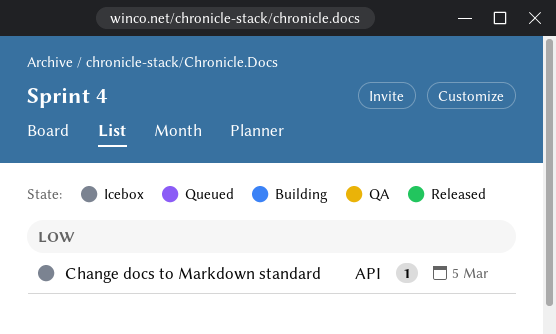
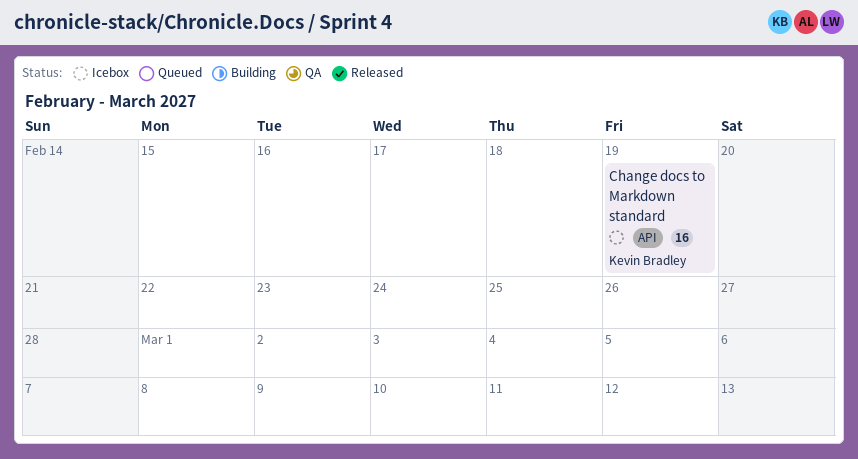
Change docs to Markdown standard, estimate: 1 -> 16
Change docs to Markdown standard, due: Mar 5 -> Feb 19

